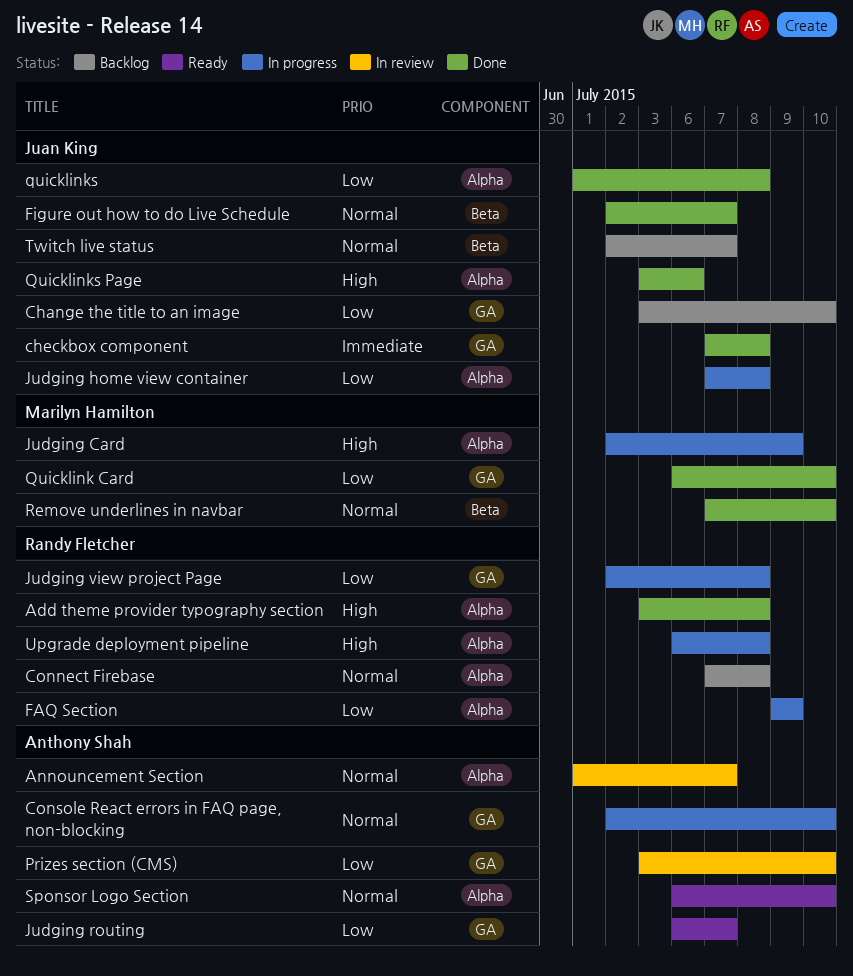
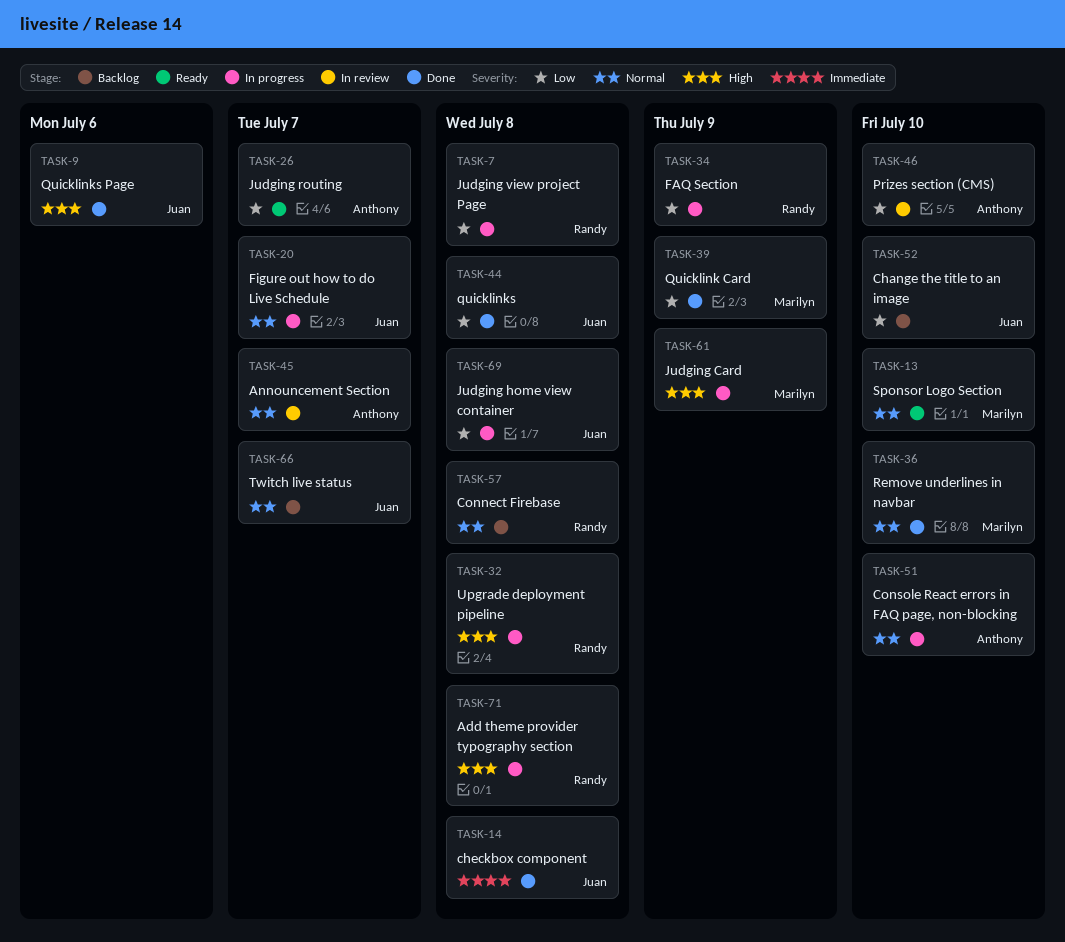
Add theme provider typography section, status: Done -> In progress
Figure out how to do Live Schedule, status: Done -> In progress
Quicklink Card, due: Jul 10 -> Jul 9
Sponsor Logo Section, owner: Anthony Shah -> Marilyn Hamilton

